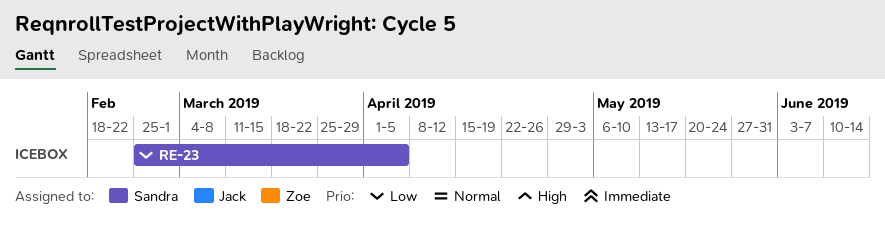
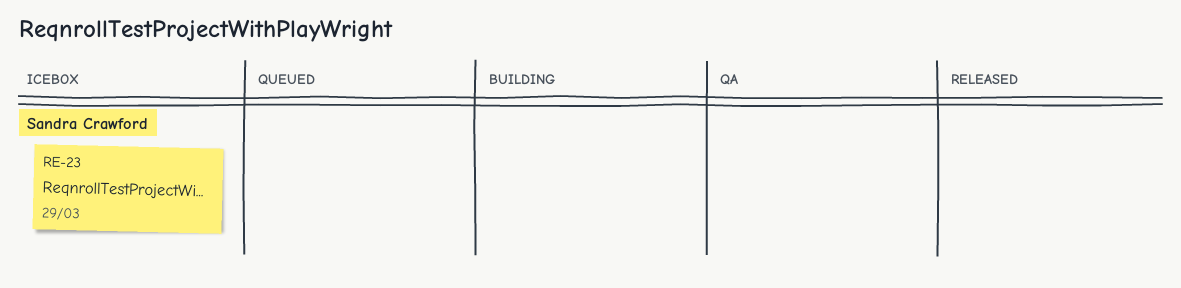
RE-23, due: Apr 5 -> Mar 29

